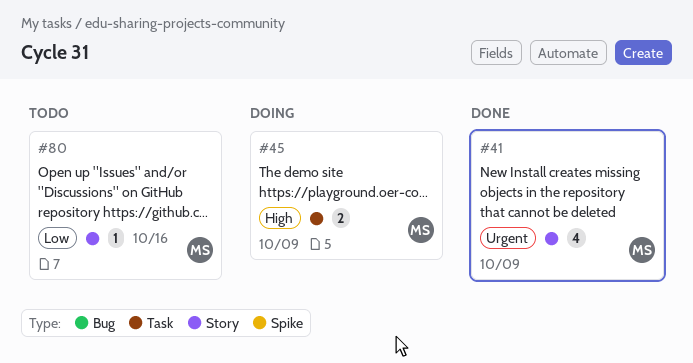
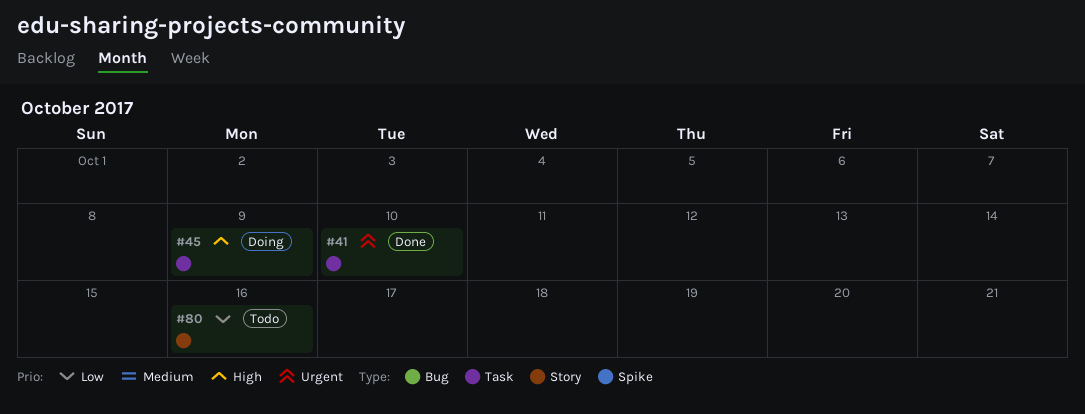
#41, label: Story -> Task
#41, due: Oct 9 -> Oct 10

